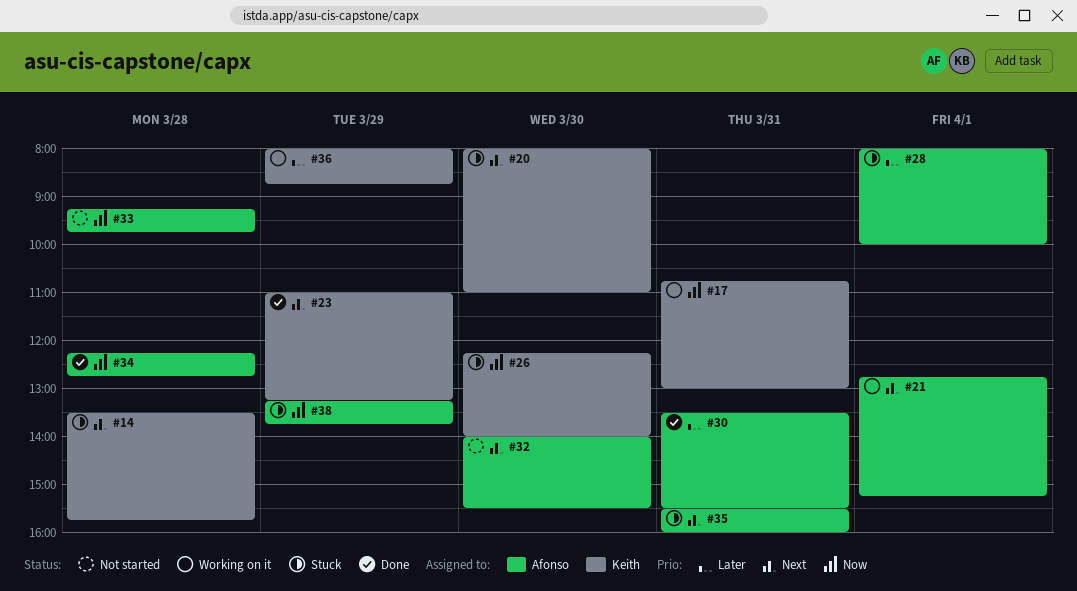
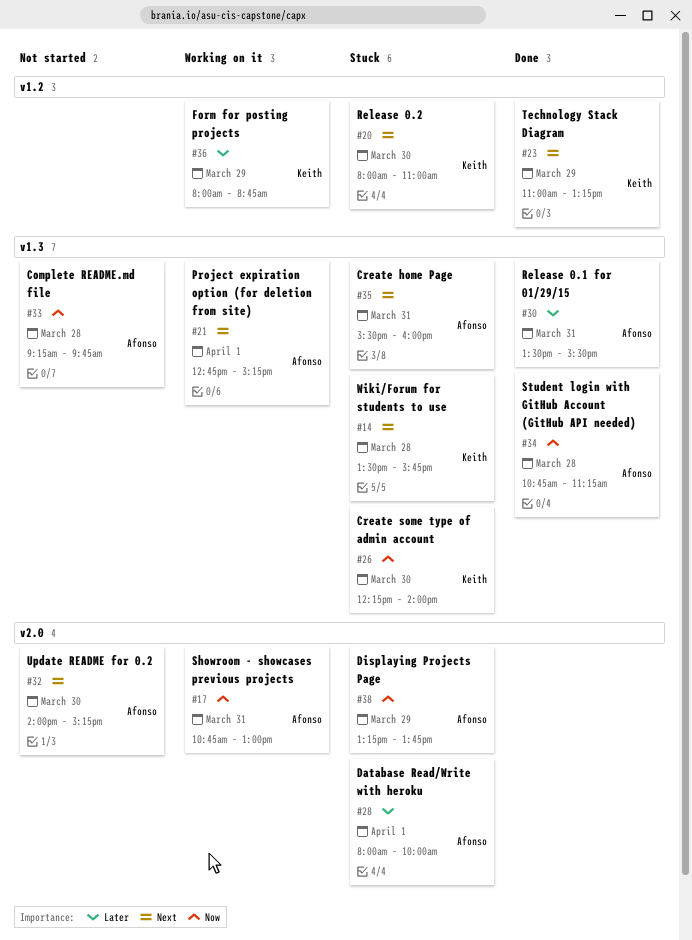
#17, owner: Keith -> Afonso
#32, ends: 15:30 -> 15:15
#34, begins: 12:15 -> 10:45
#34, ends: 12:45 -> 11:15

